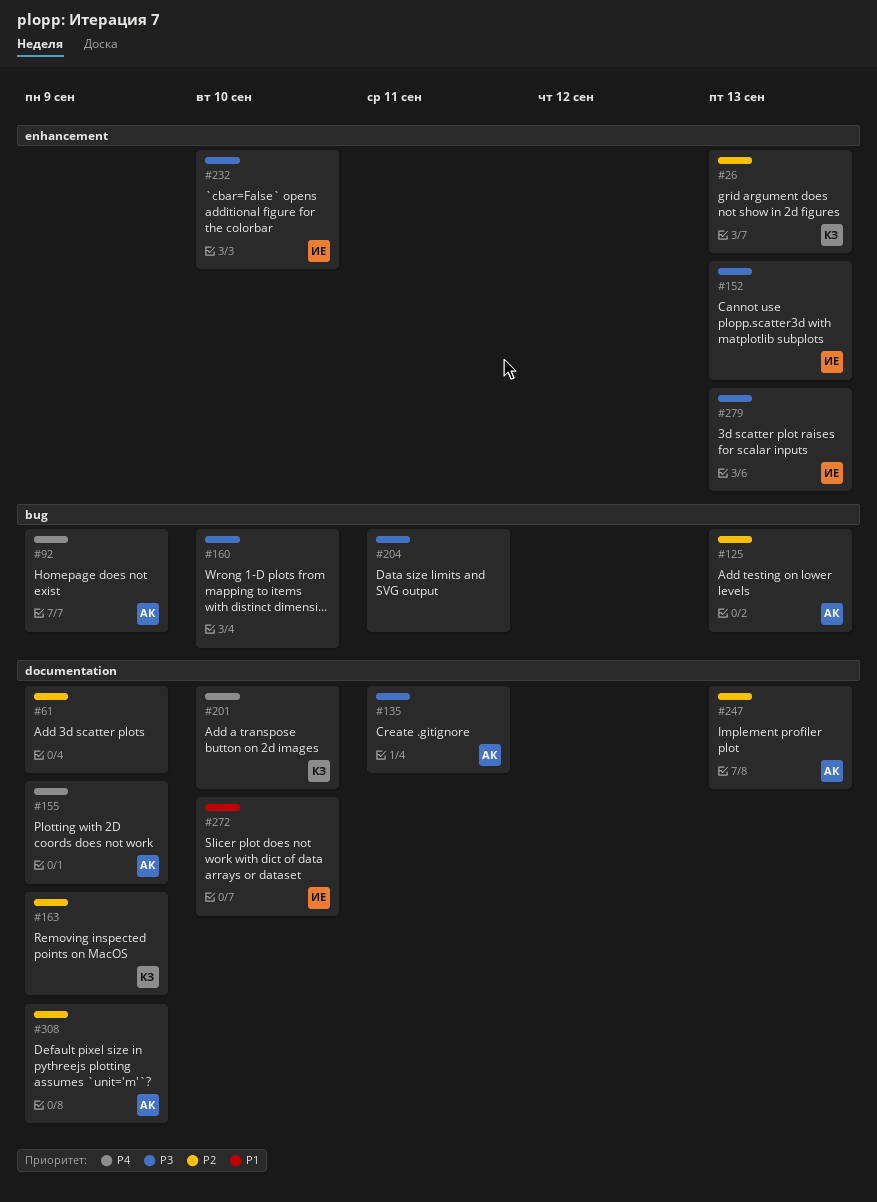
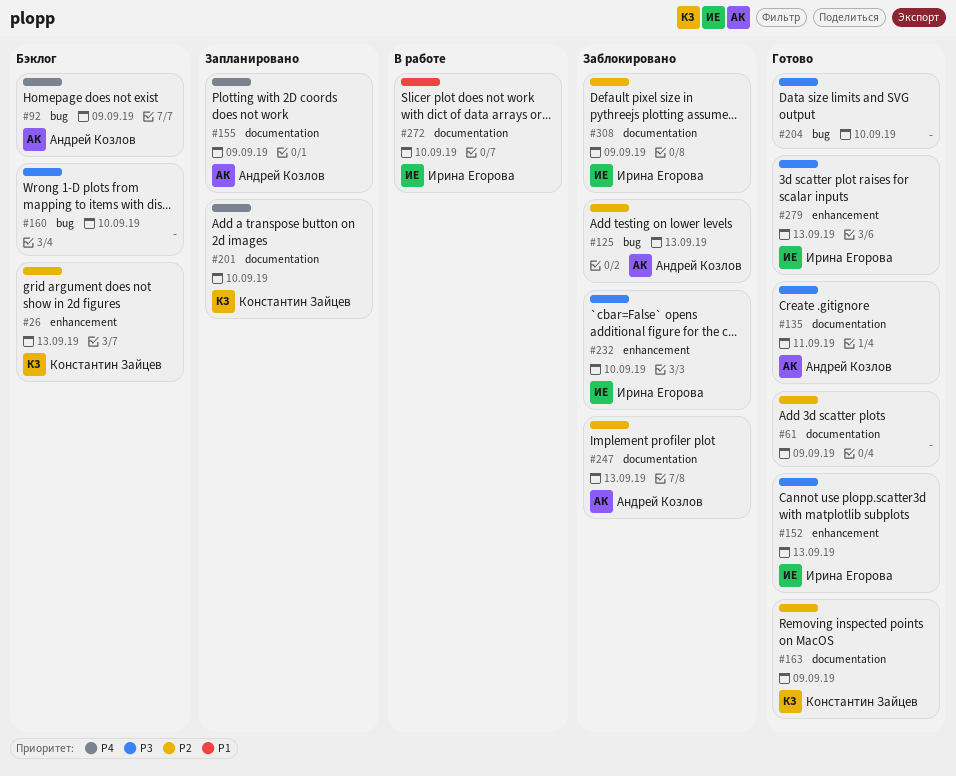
#204, due: Sep 11 -> Sep 10
#308, owner: Андрей Козлов -> Ирина Егорова

